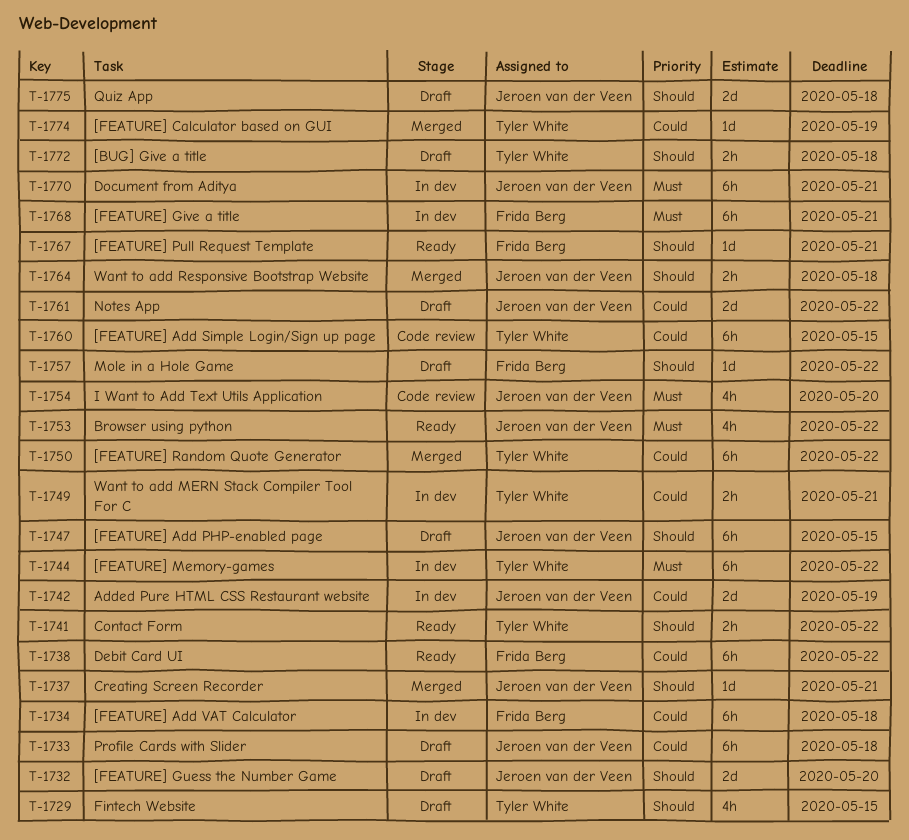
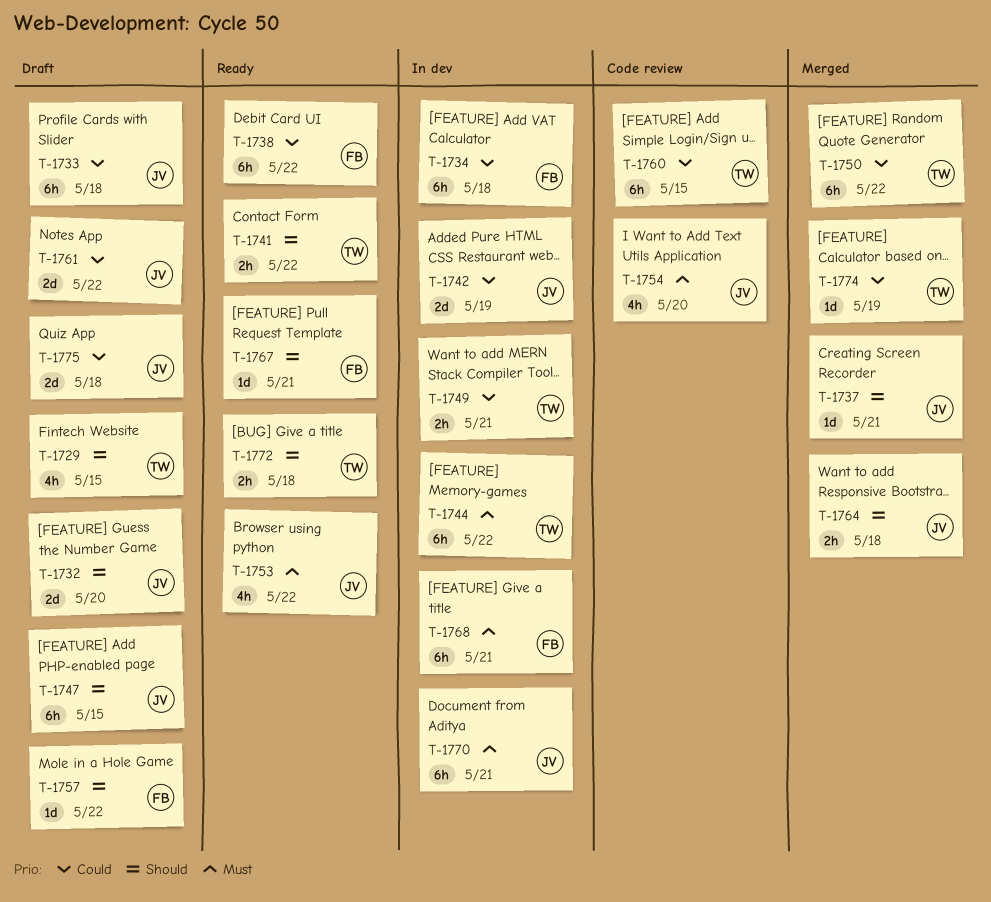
T-1772, status: Draft -> Ready
T-1775, priority: Should -> Could

